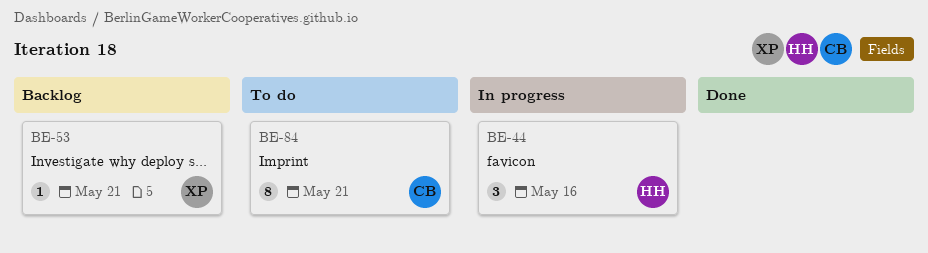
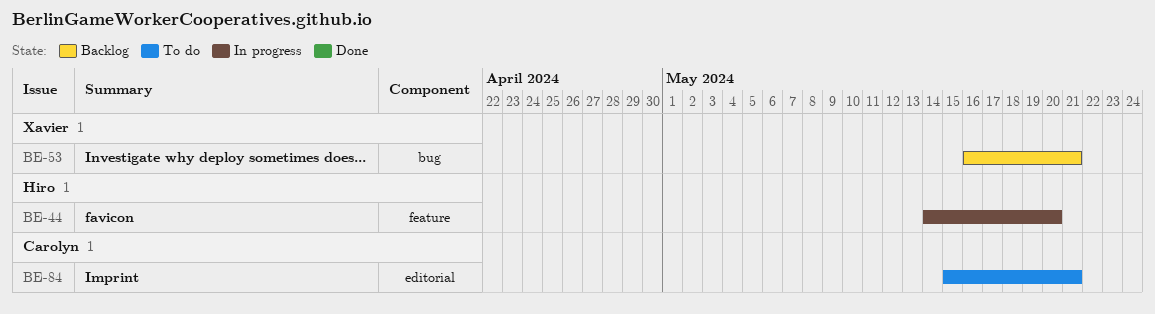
BE-44, due: May 16 -> May 20

